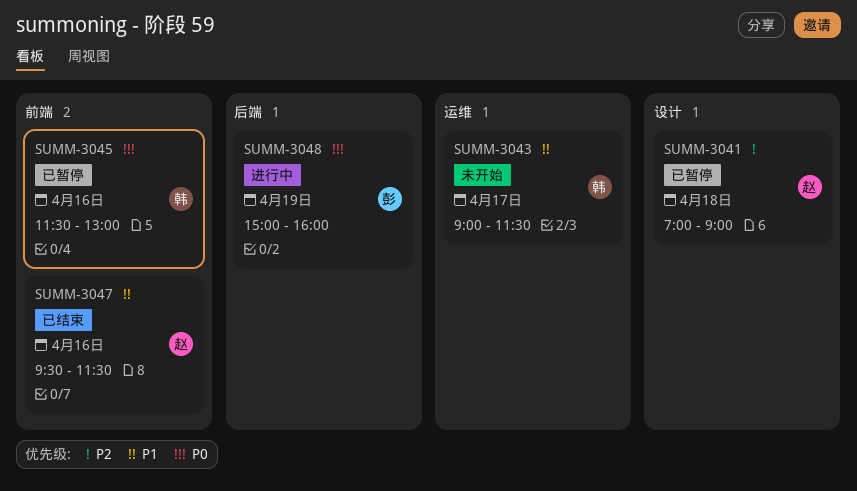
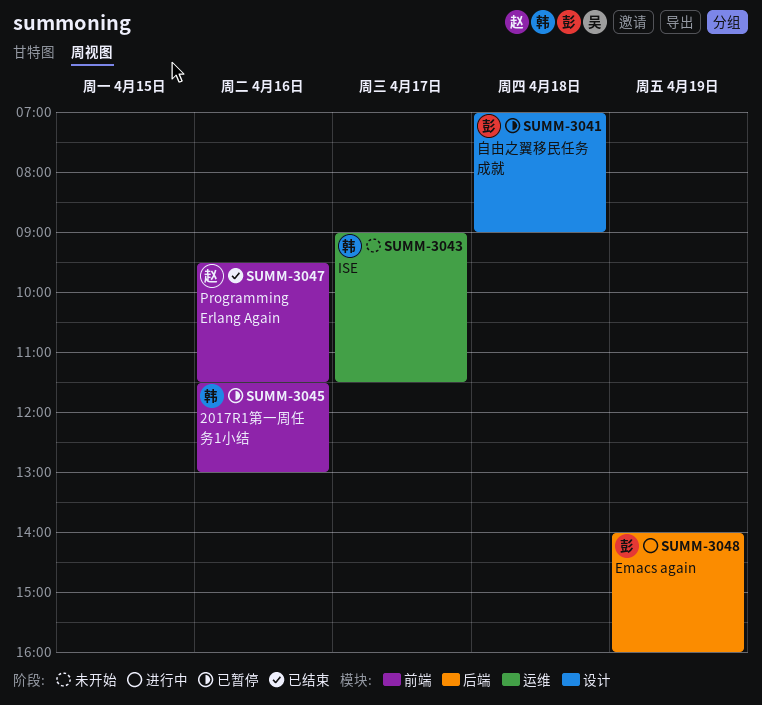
SUMM-3041, owner: 赵 -> 彭
SUMM-3048, begins: 15:00 -> 14:00

